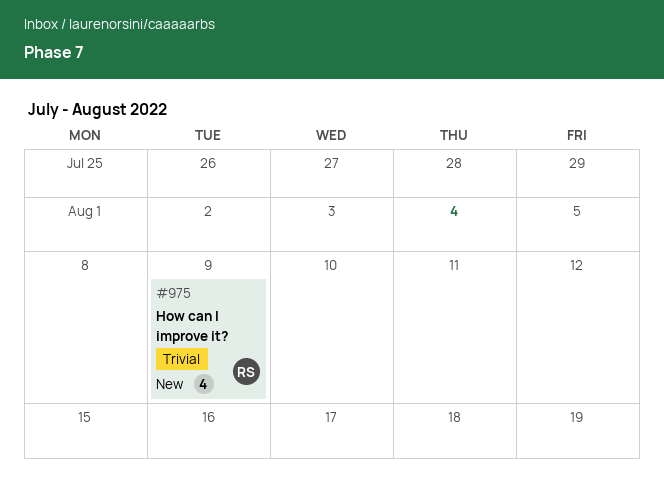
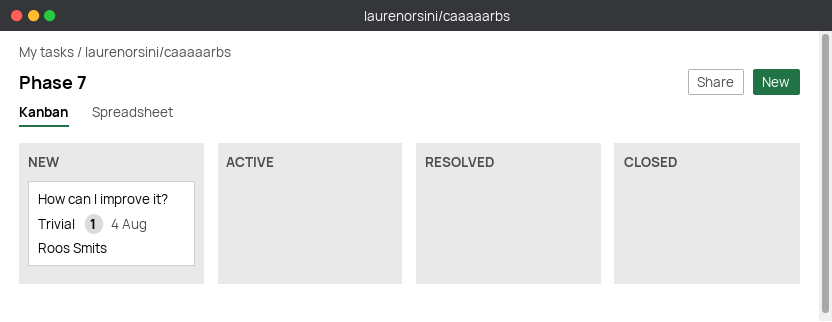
How can I improve it?, estimate: 4 -> 1
How can I improve it?, due: Aug 9 -> Aug 4

